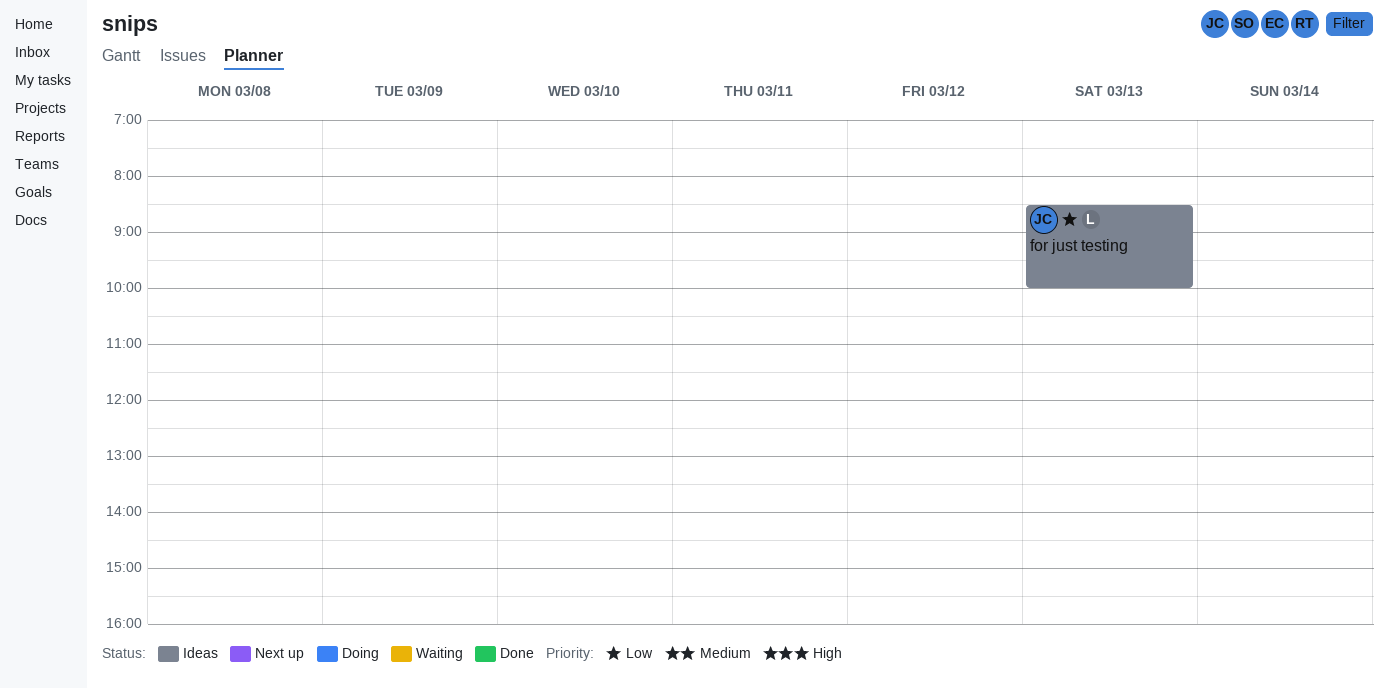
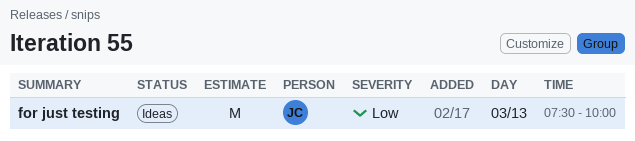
for just testing, estimate: L -> M
for just testing, begins: 08:30 -> 07:30

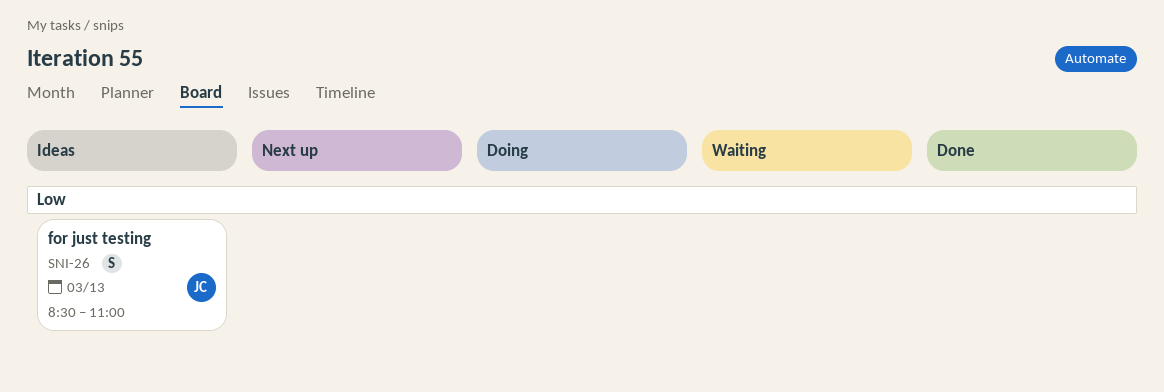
for just testing, estimate: M -> S
for just testing, begins: 07:30 -> 08:30
for just testing, ends: 10:00 -> 11:00

